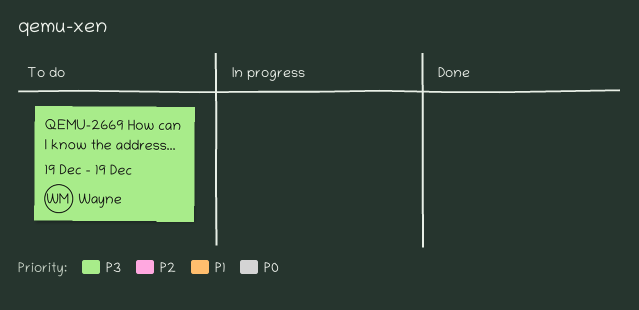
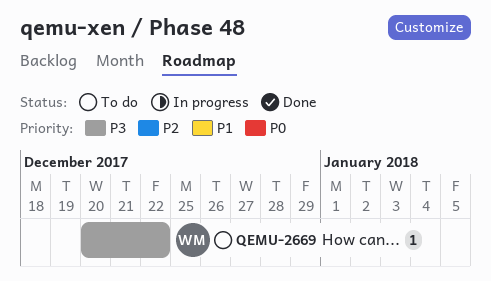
QEMU-2669, start: Dec 19 -> Dec 20
QEMU-2669, due: Dec 19 -> Dec 22

